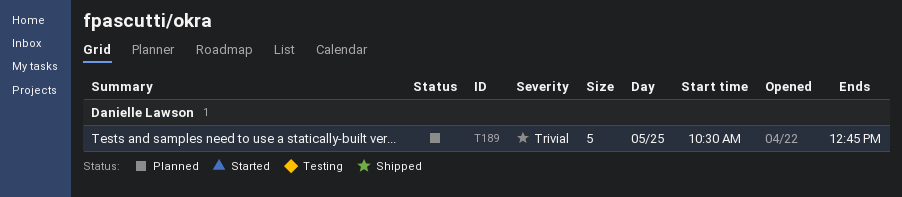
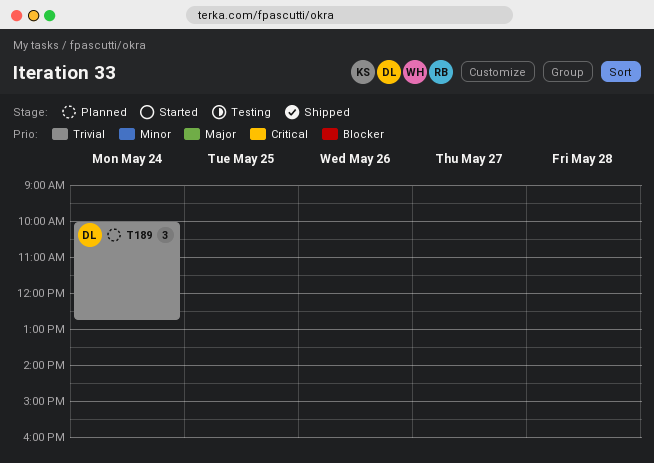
T189, estimate: 5 -> 3
T189, day: May 25 -> May 24
T189, begins: 10:30 -> 10:00

